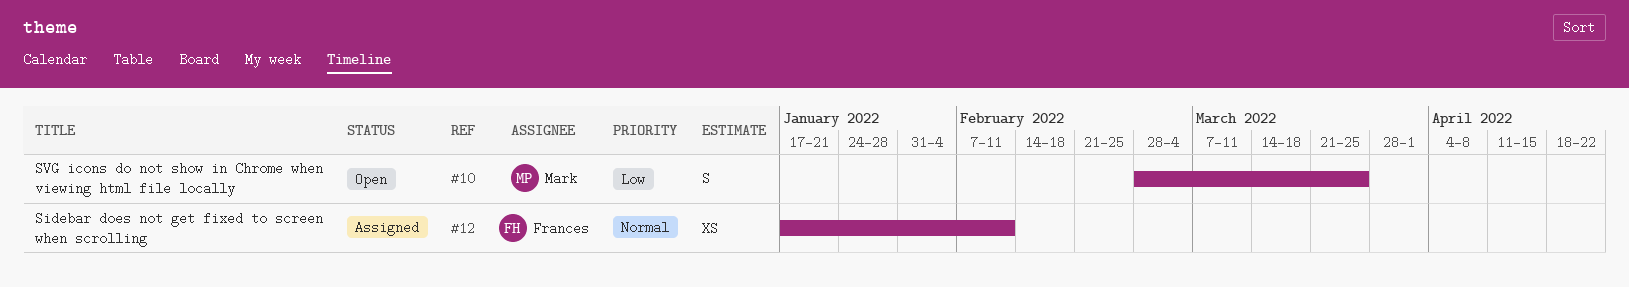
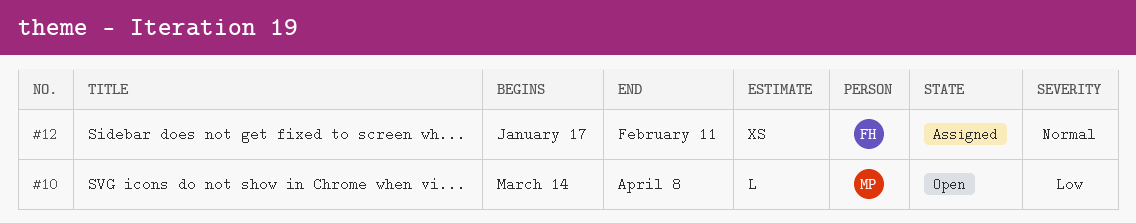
#10, estimate: S -> L
#10, start: Feb 28 -> Mar 14
#10, due: Mar 25 -> Apr 8

